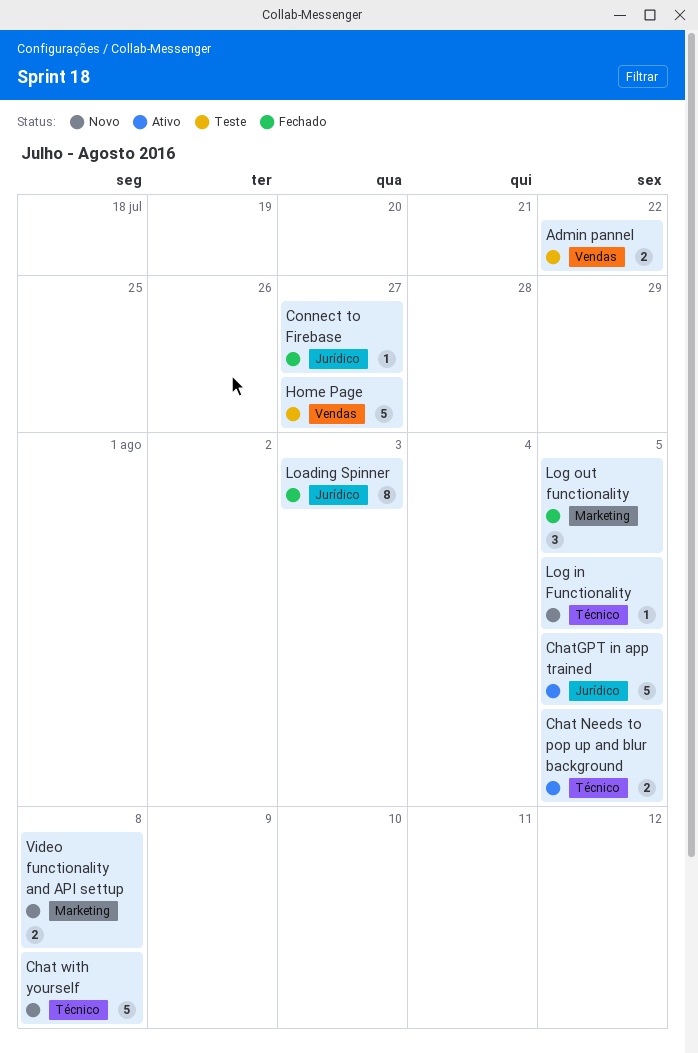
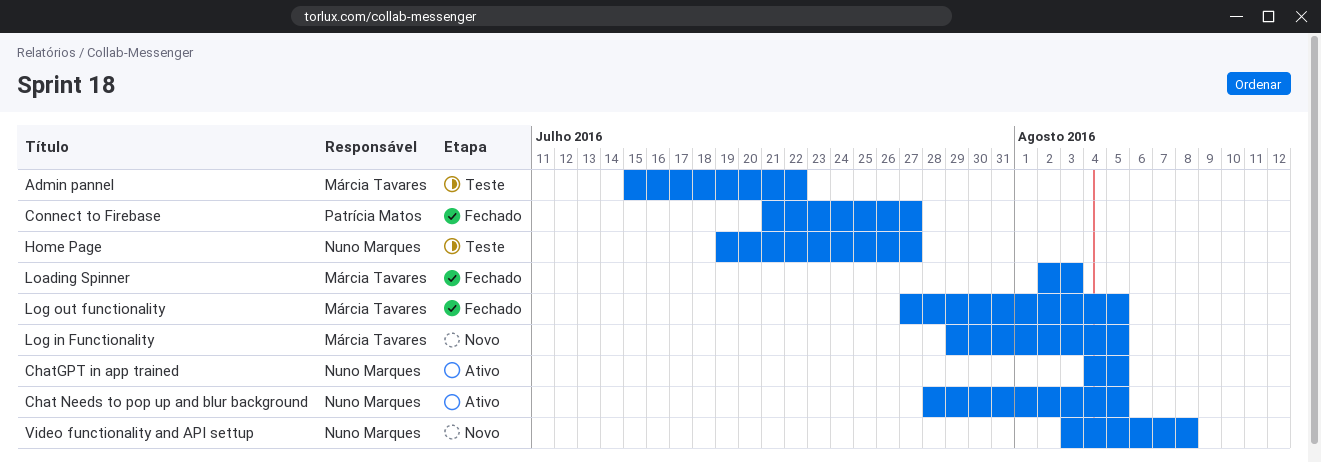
Chat with yourself: present -> none

